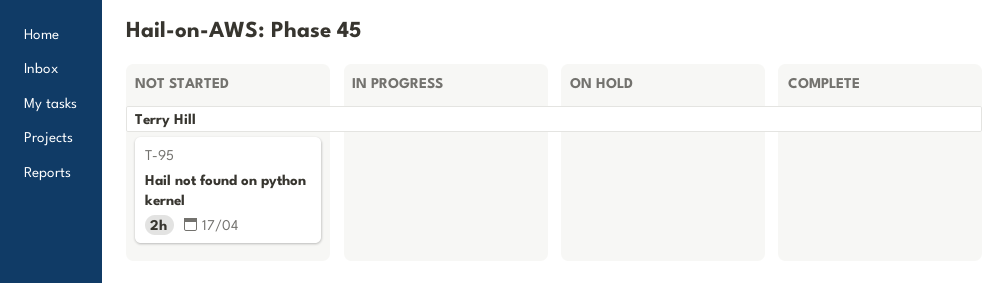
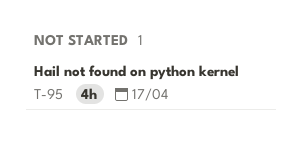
T-95, estimate: 2h -> 4h

